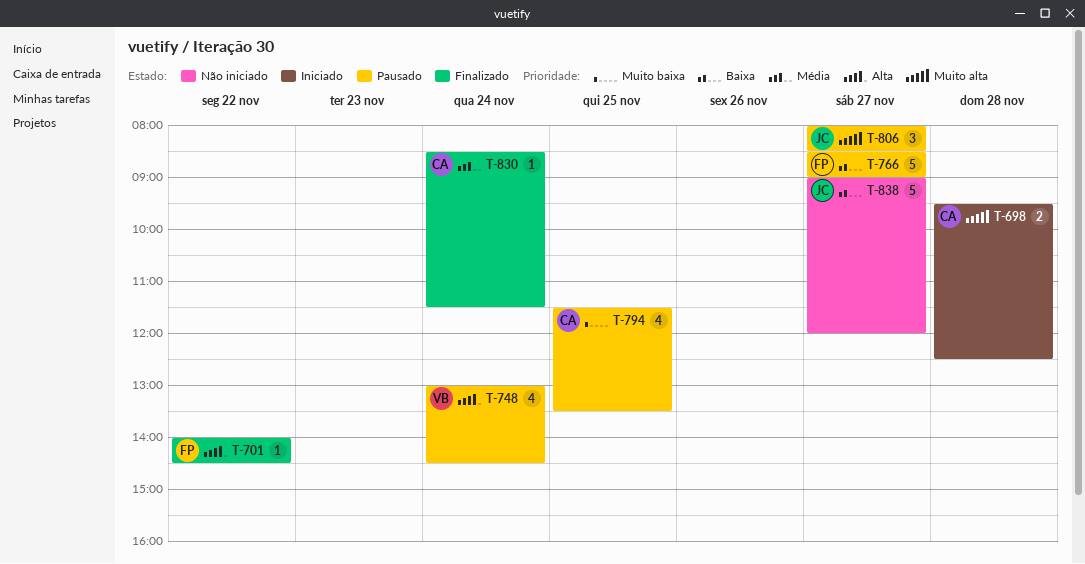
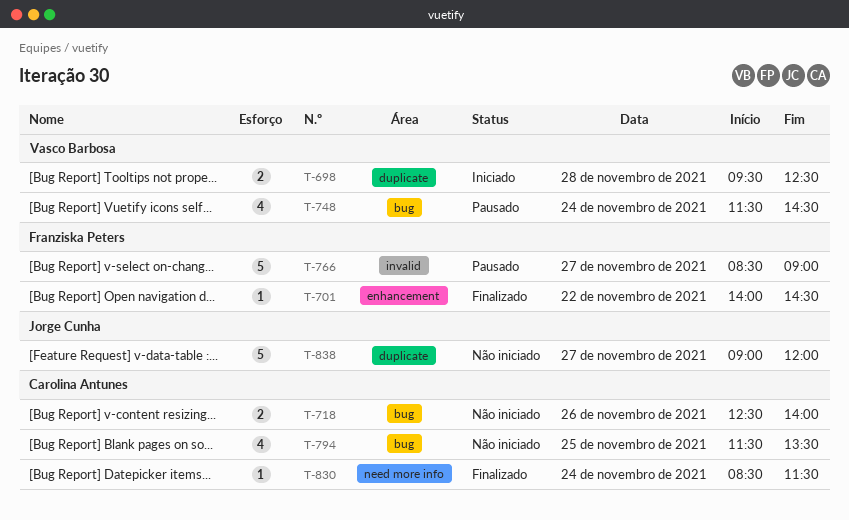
T-698, owner: Carolina Antunes -> Vasco Barbosa
T-718: none -> present
T-748, begins: 13:00 -> 11:30
T-794, status: Pausado -> Não iniciado
T-806: present -> none

